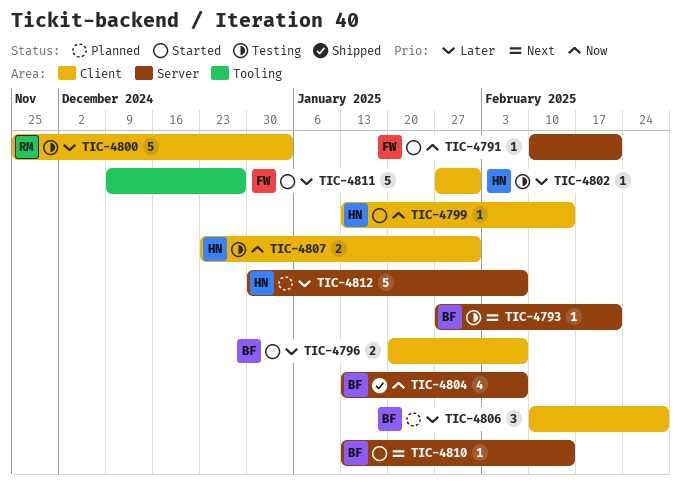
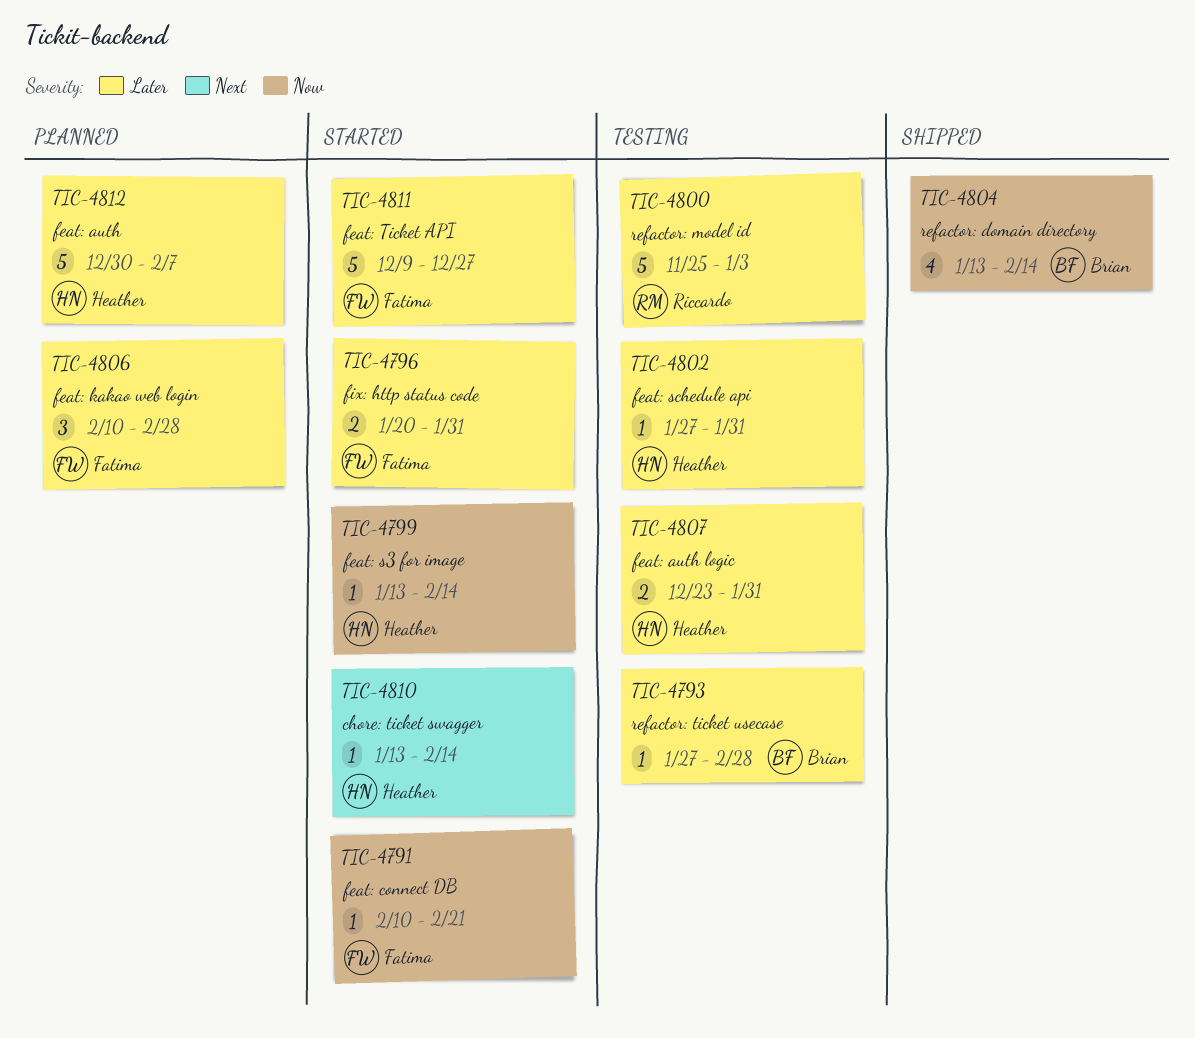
TIC-4793, priority: Next -> Later
TIC-4793, due: Feb 21 -> Feb 28
TIC-4796, owner: Brian -> Fatima
TIC-4796, due: Feb 7 -> Jan 31
TIC-4804, due: Feb 7 -> Feb 14
TIC-4806, owner: Brian -> Fatima
TIC-4807, priority: Now -> Later
TIC-4810, owner: Brian -> Heather

